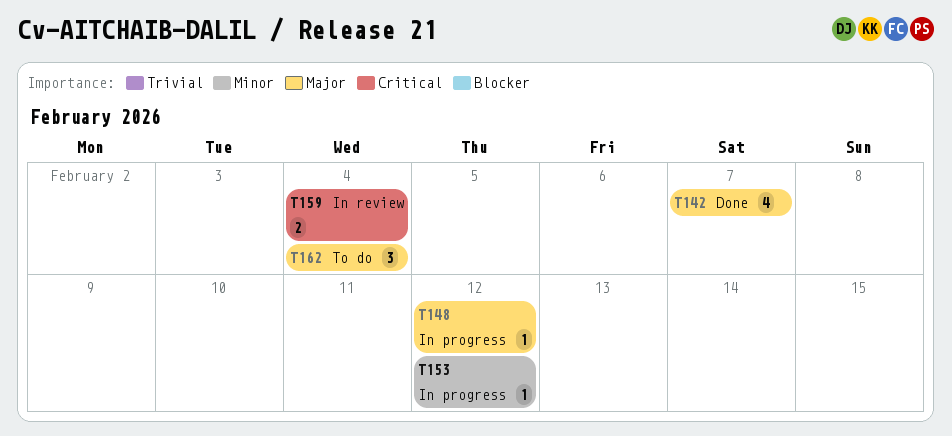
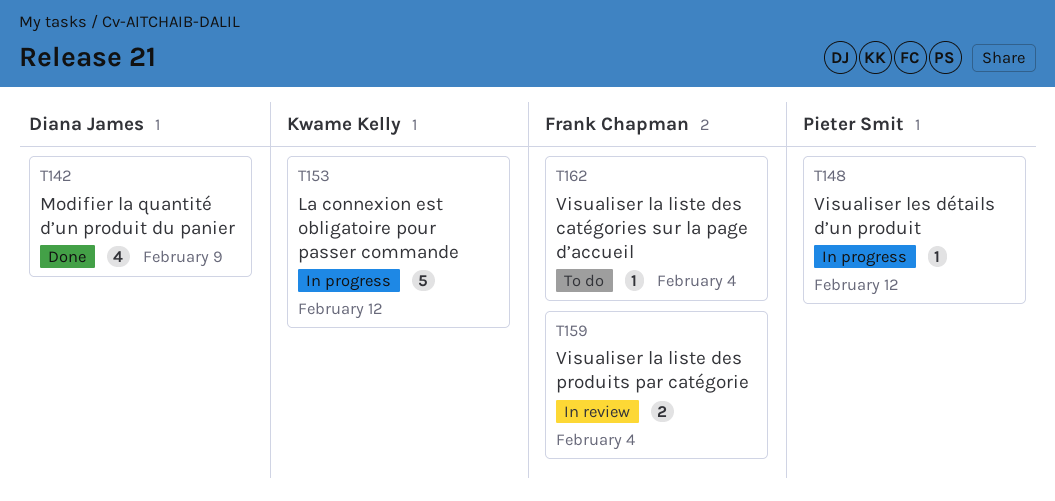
T142, due: Feb 7 -> Feb 9
T153, estimate: 1 -> 5
T162, estimate: 3 -> 1

